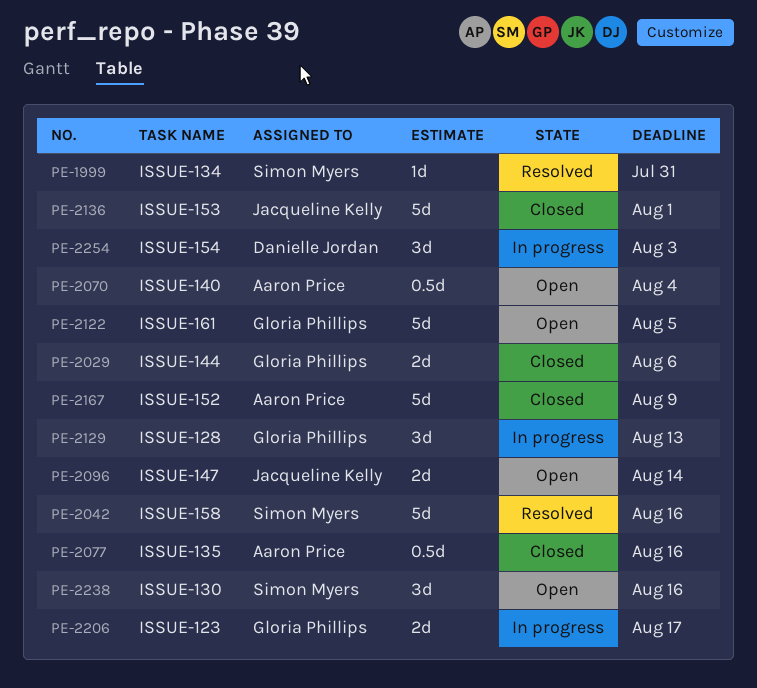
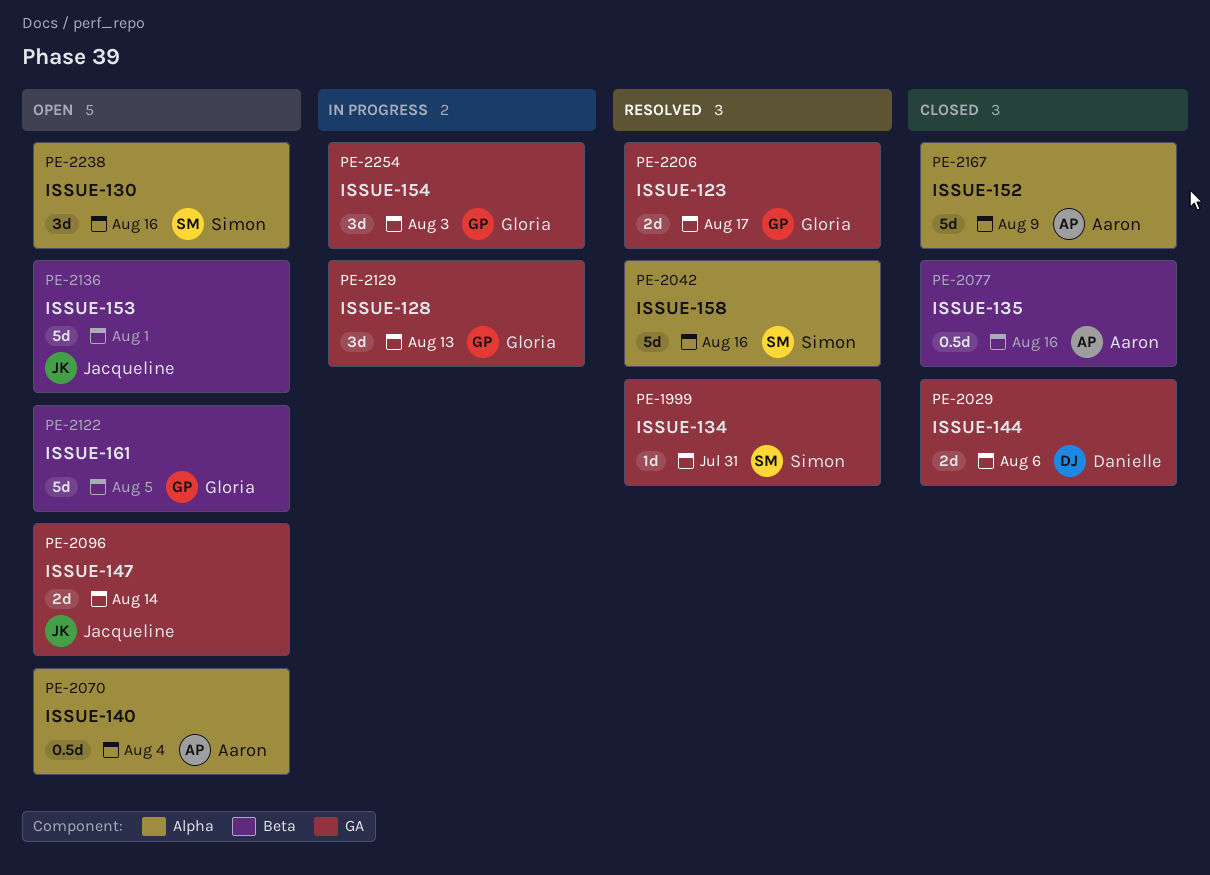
PE-2029, owner: Gloria Phillips -> Danielle Jordan
PE-2136, status: Closed -> Open
PE-2206, status: In progress -> Resolved
PE-2254, owner: Danielle Jordan -> Gloria Phillips

